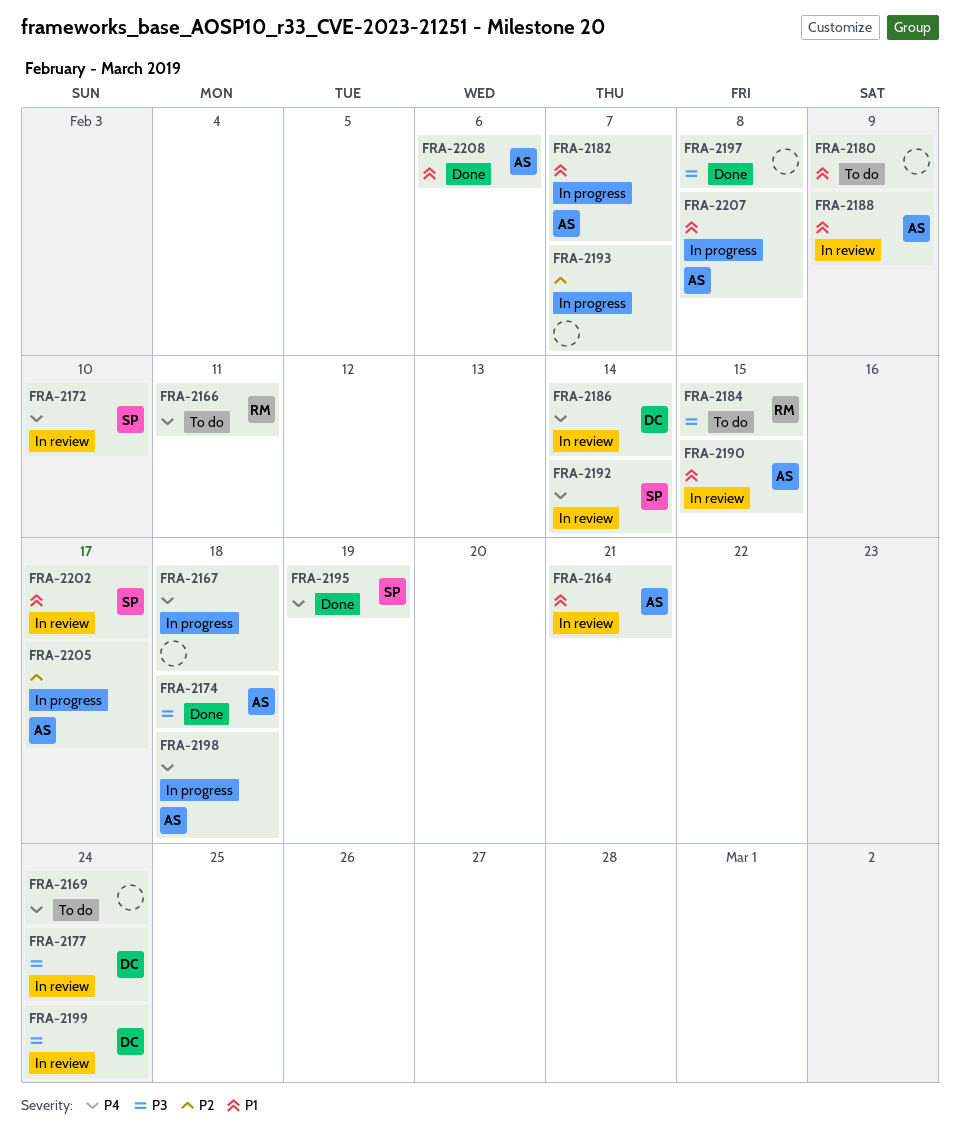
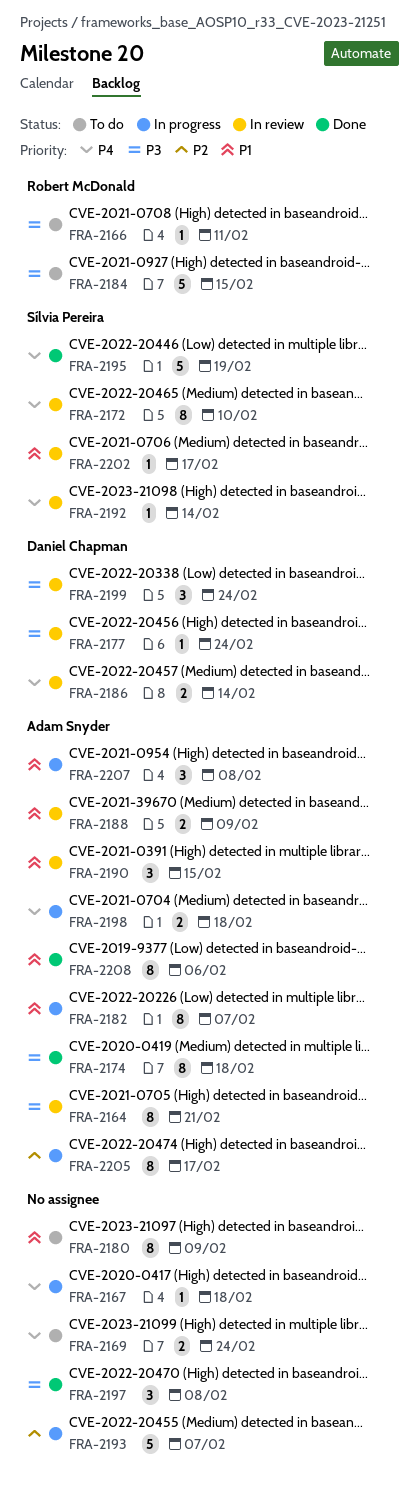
FRA-2164, priority: P1 -> P3
FRA-2166, priority: P4 -> P3

